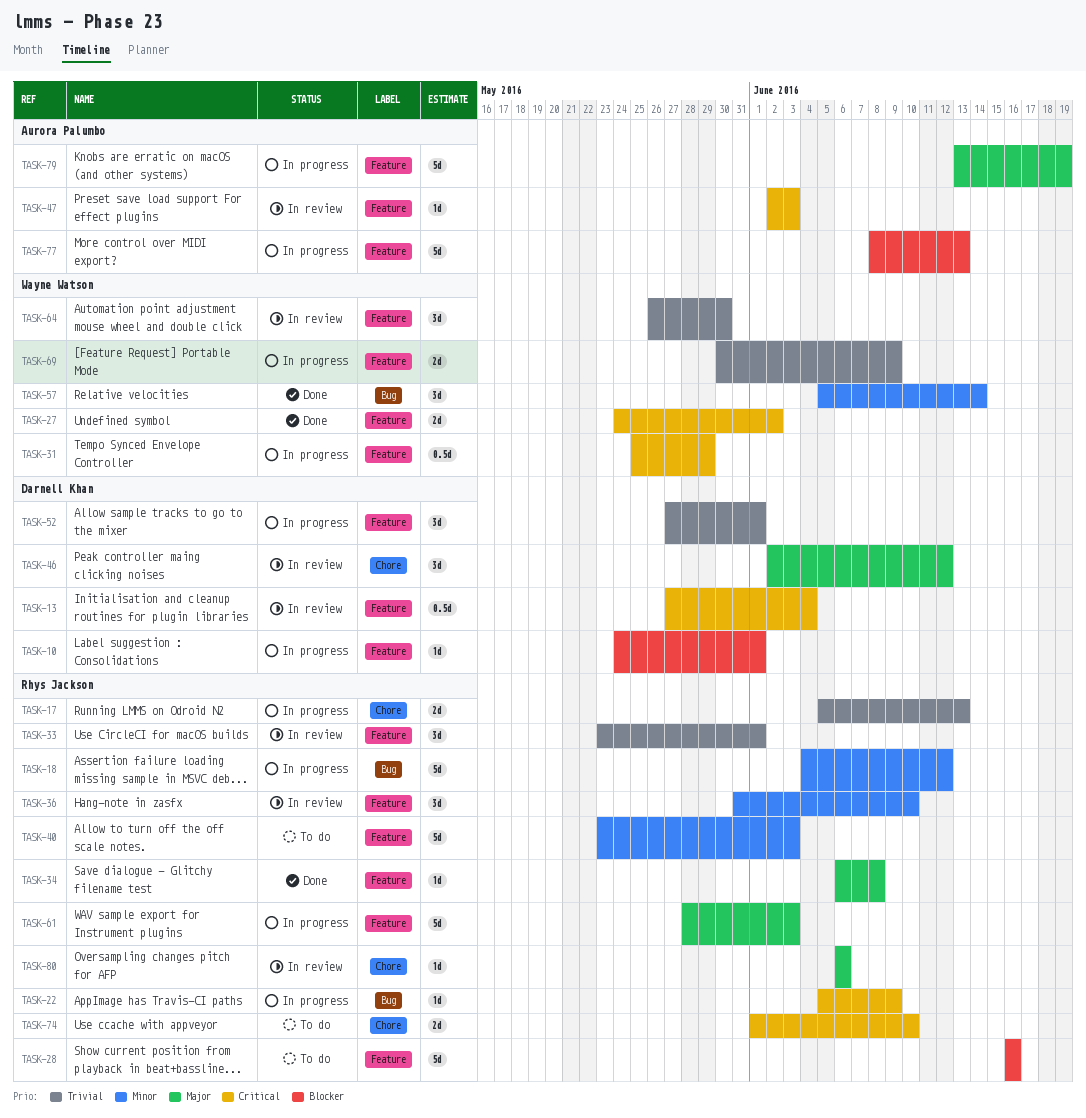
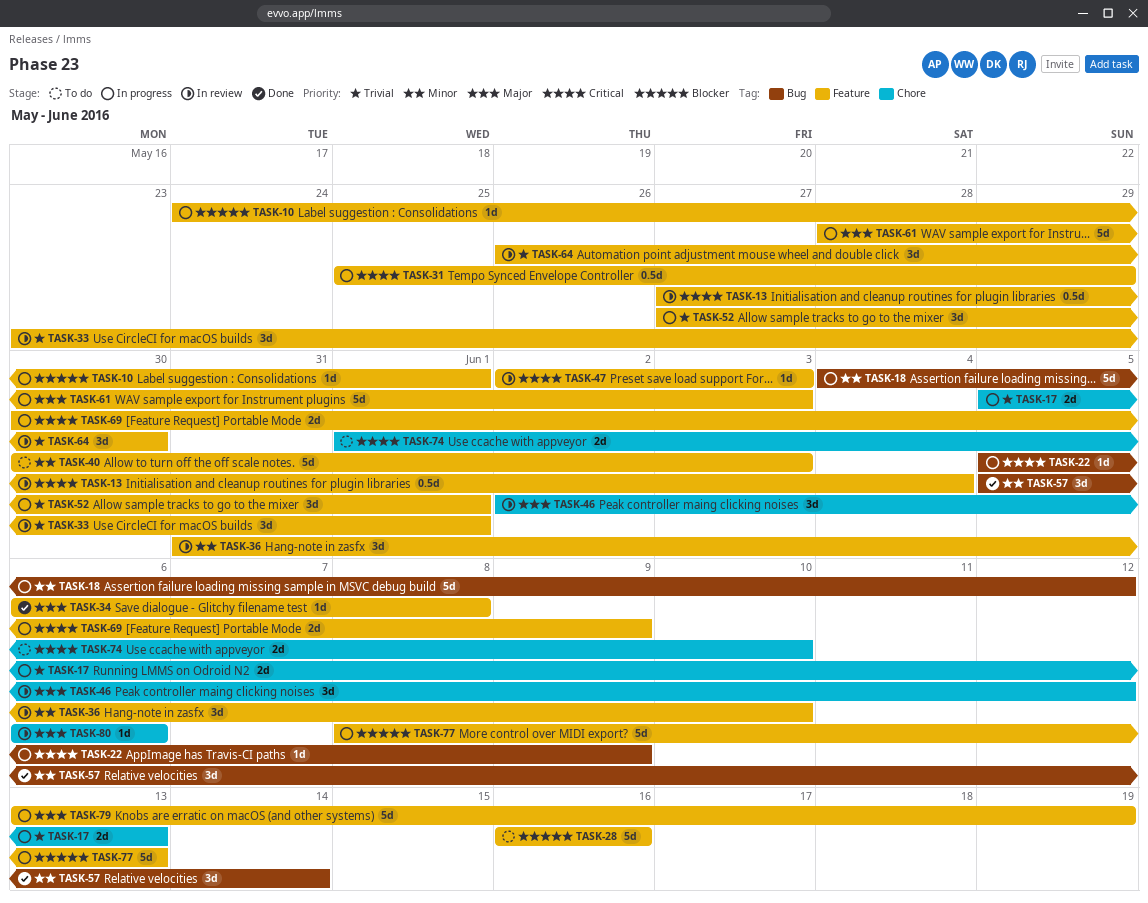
TASK-27: present -> none
TASK-40, start: May 23 -> May 30
TASK-69, priority: Trivial -> Critical

